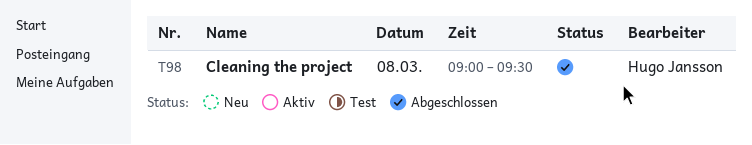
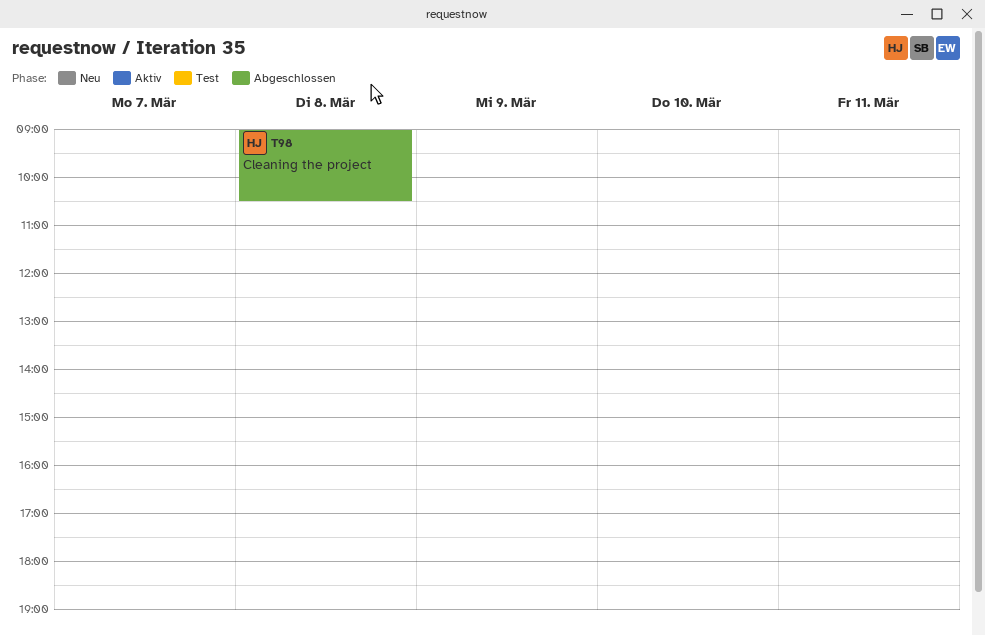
T98, ends: 09:30 -> 10:30

